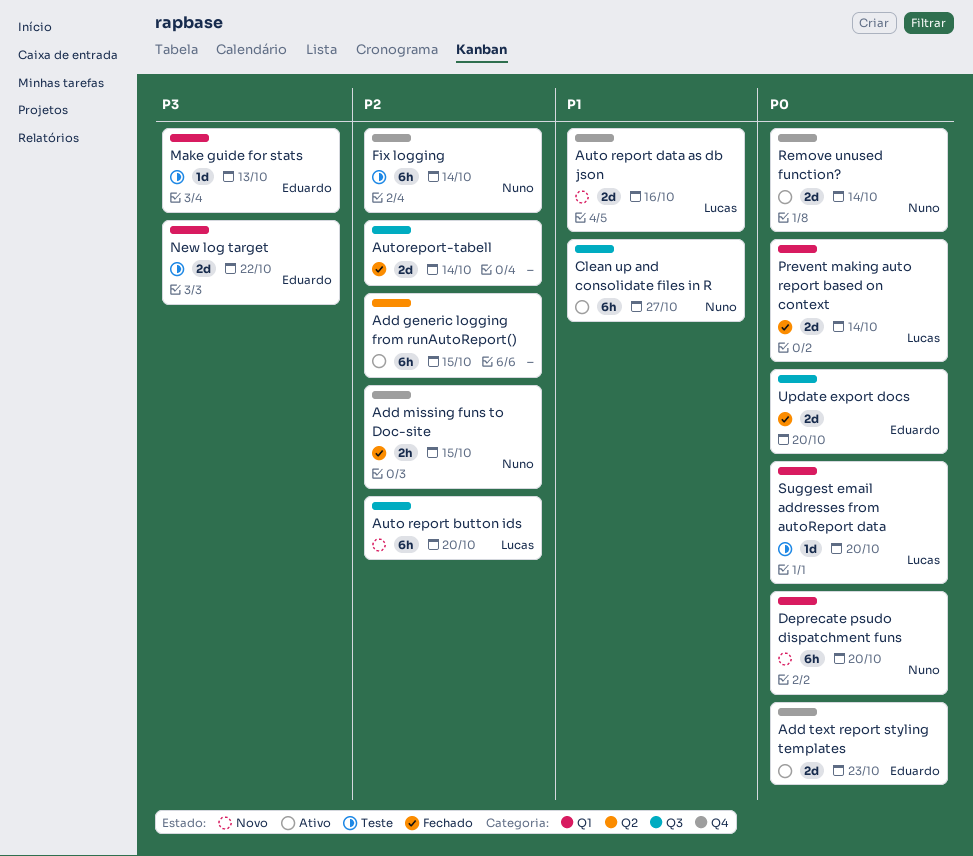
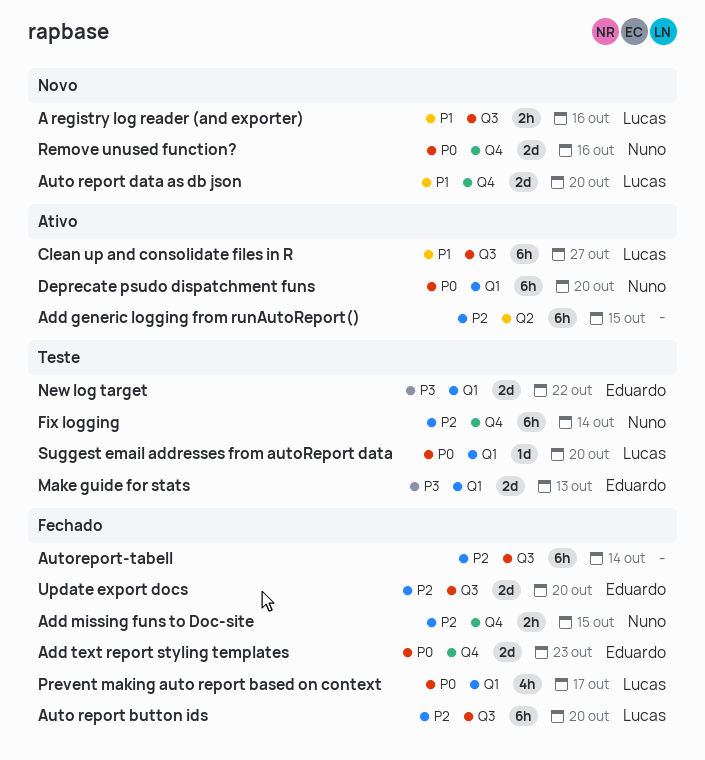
A registry log reader (and exporter): none -> present
Add text report styling templates, status: Ativo -> Fechado
Auto report button ids, status: Novo -> Fechado
Auto report data as db json, due: Oct 16 -> Oct 20
Autoreport-tabell, estimate: 2d -> 6h
Clean up and consolidate files in R, owner: Nuno -> Lucas
Deprecate psudo dispatchment funs, status: Novo -> Ativo
Make guide for stats, estimate: 1d -> 2d
Prevent making auto report based on context, estimate: 2d -> 4h
Prevent making auto report based on context, due: Oct 14 -> Oct 17
Remove unused function?, status: Ativo -> Novo
Remove unused function?, due: Oct 14 -> Oct 16
Update export docs, priority: P0 -> P2

